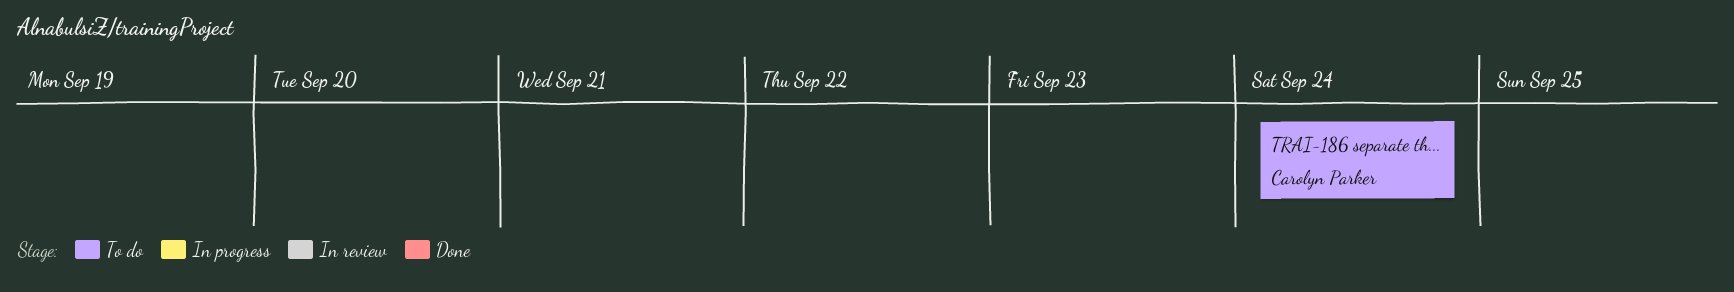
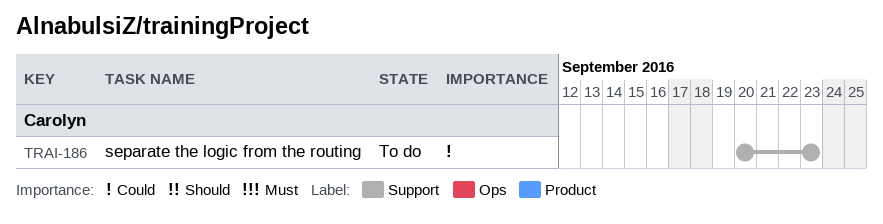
TRAI-186, due: Sep 24 -> Sep 23

